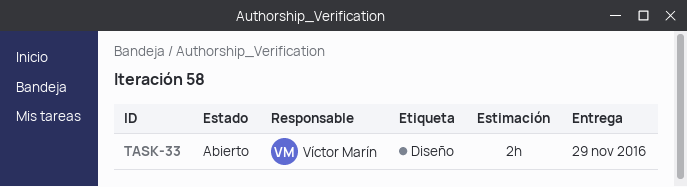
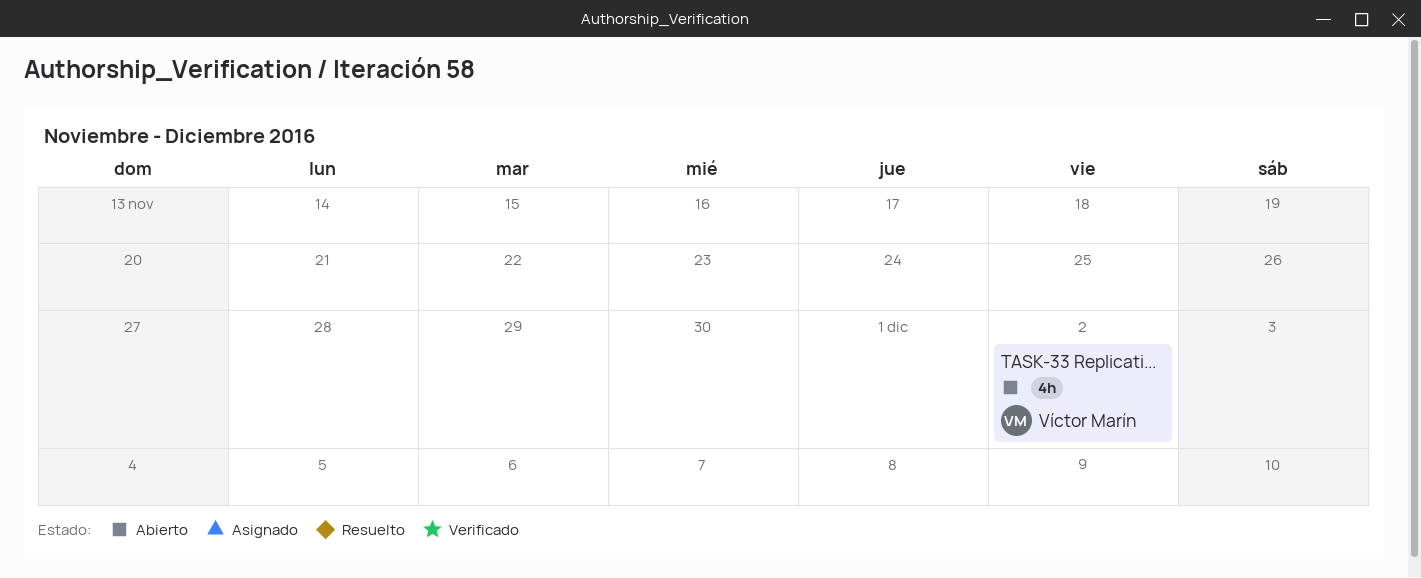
TASK-33, estimate: 2h -> 4h
TASK-33, due: Nov 29 -> Dec 2

